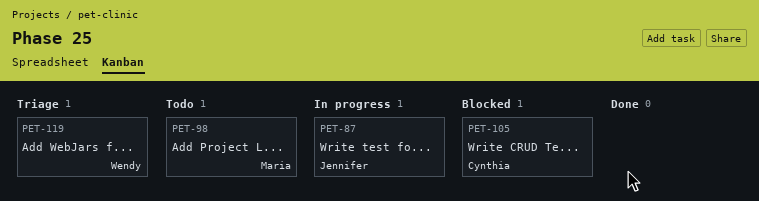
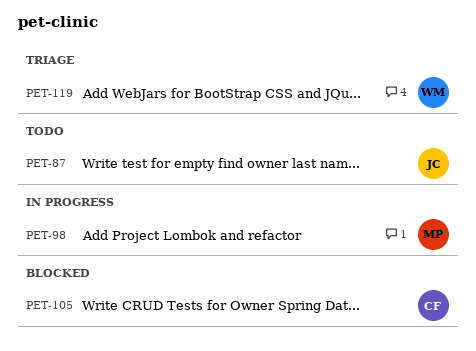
PET-87, status: In progress -> Todo
PET-98, status: Todo -> In progress

